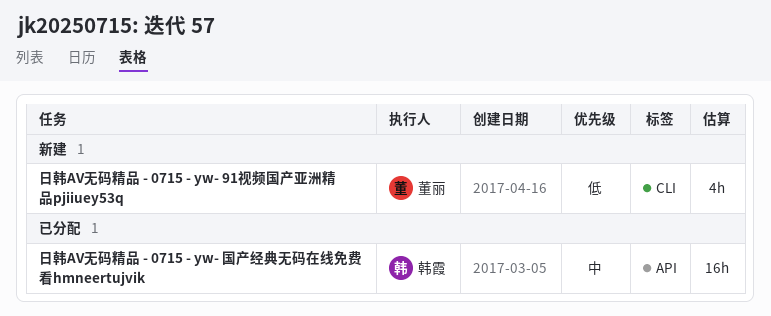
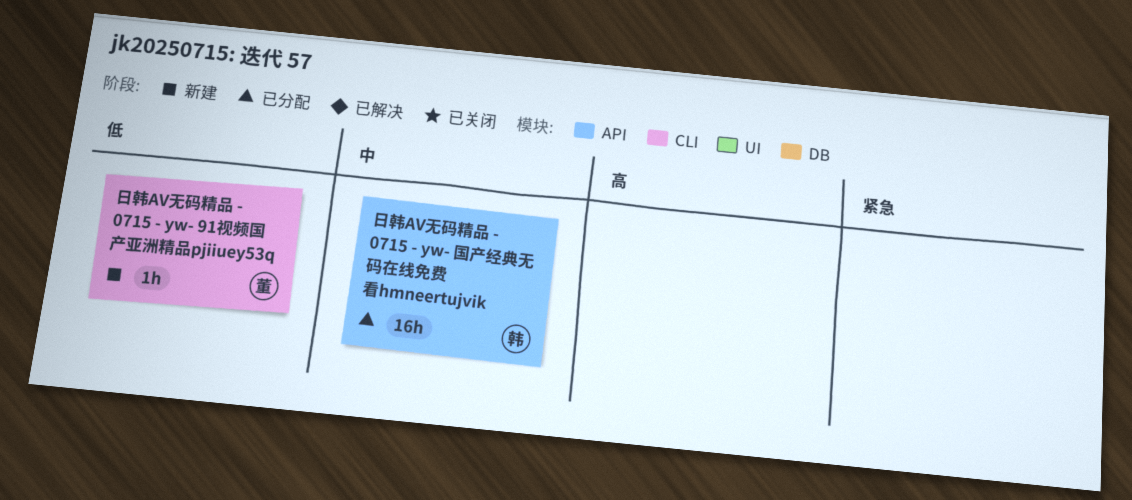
日韩AV无码精品 - 0715 - yw- 91视频国产亚洲精品pjiiuey53q, estimate: 4h -> 1h

